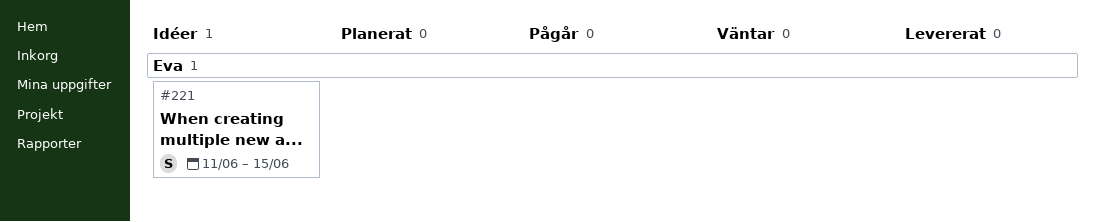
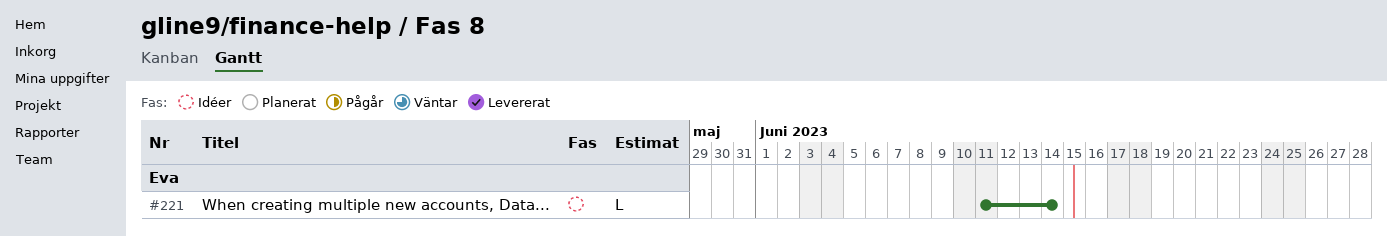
#221, estimate: S -> L
#221, due: Jun 15 -> Jun 14

